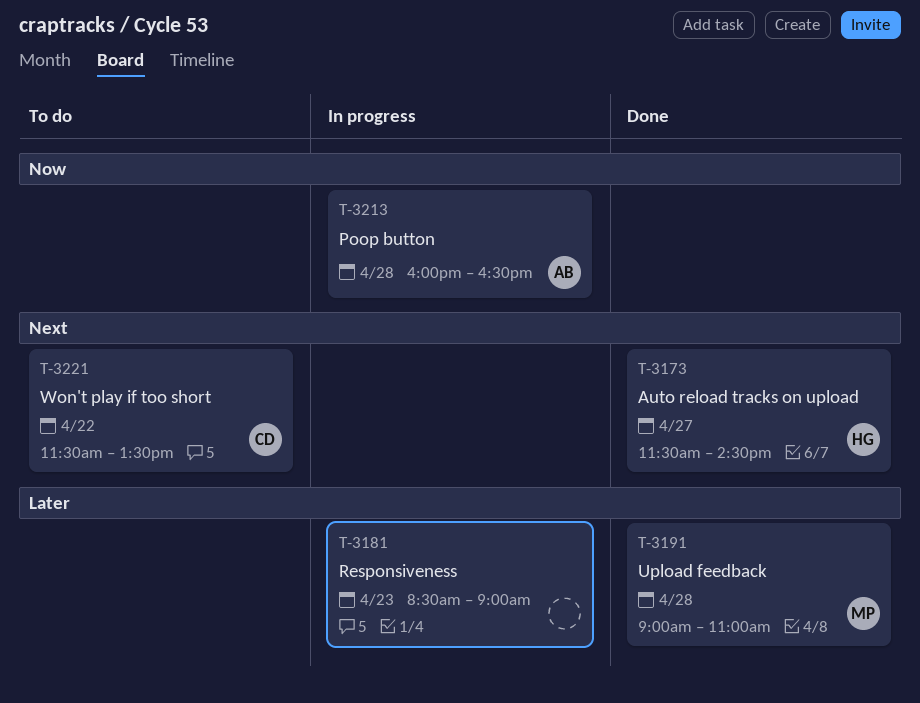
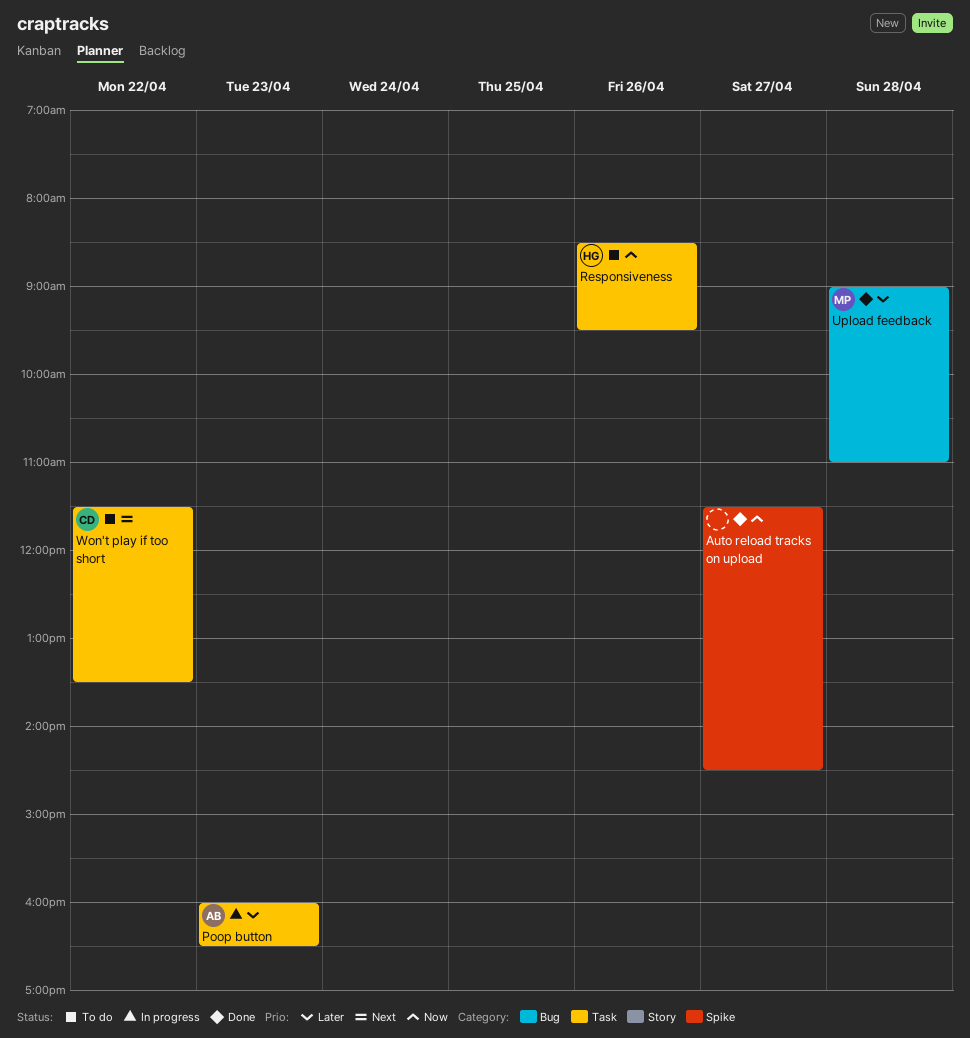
Auto reload tracks on upload, owner: HG -> none
Auto reload tracks on upload, priority: Next -> Now
Poop button, priority: Now -> Later
Poop button, day: Apr 28 -> Apr 23
Responsiveness, status: In progress -> To do
Responsiveness, owner: none -> HG
Responsiveness, priority: Later -> Now
Responsiveness, day: Apr 23 -> Apr 26
Responsiveness, ends: 09:00 -> 09:30

